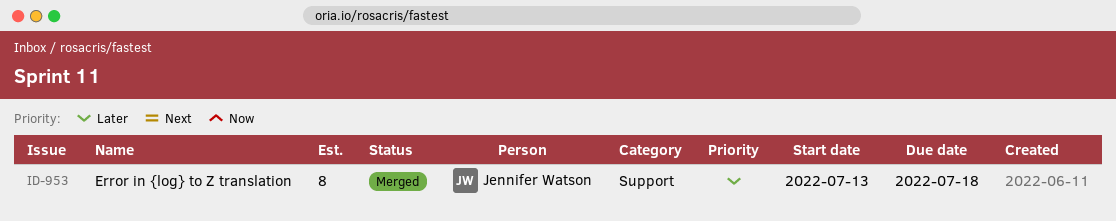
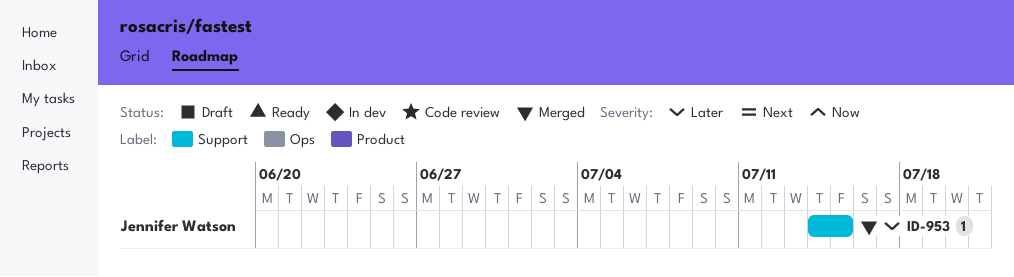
ID-953, estimate: 8 -> 1
ID-953, start: Jul 13 -> Jul 14
ID-953, due: Jul 18 -> Jul 15

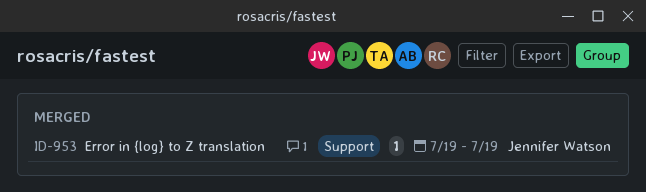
ID-953, start: Jul 14 -> Jul 19
ID-953, due: Jul 15 -> Jul 19

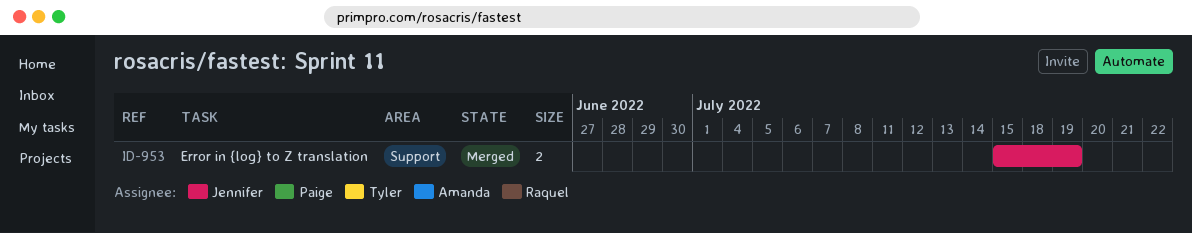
ID-953, estimate: 1 -> 2
ID-953, start: Jul 19 -> Jul 15

